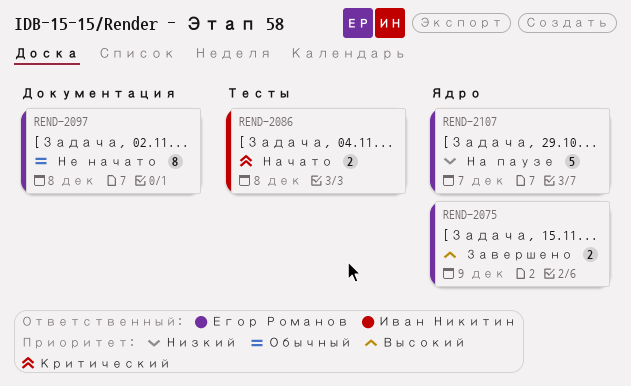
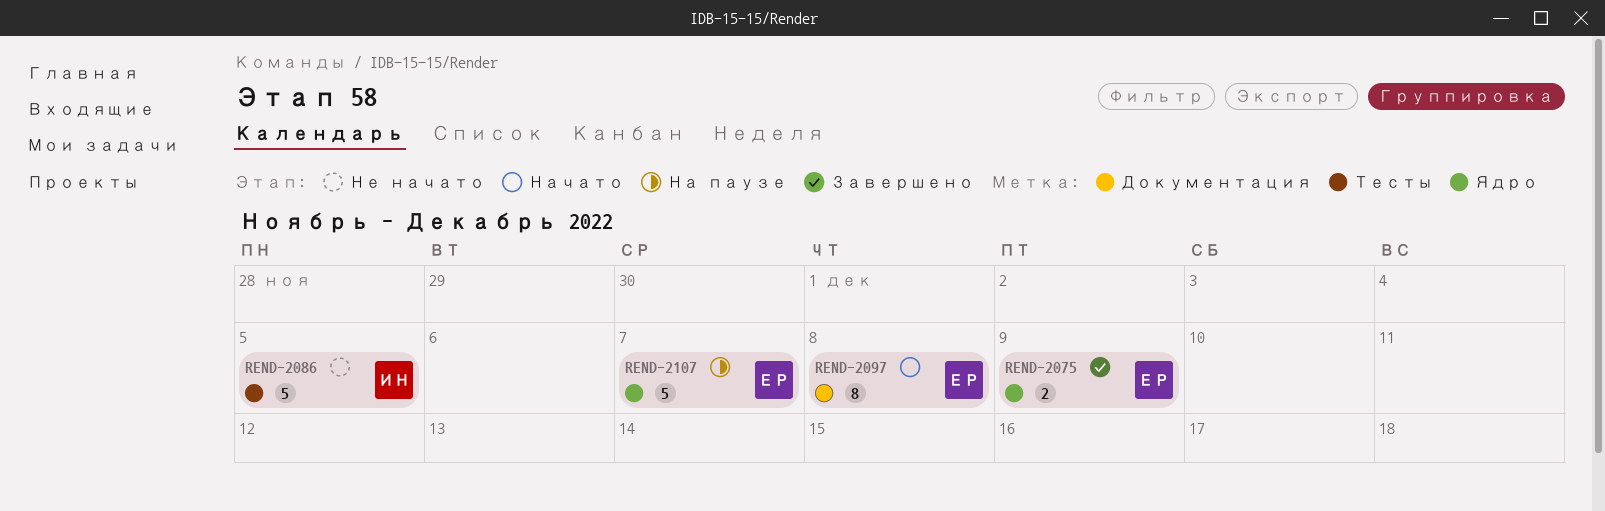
REND-2086, status: Начато -> Не начато
REND-2086, estimate: 2 -> 5
REND-2086, due: Dec 8 -> Dec 5
REND-2097, status: Не начато -> Начато

